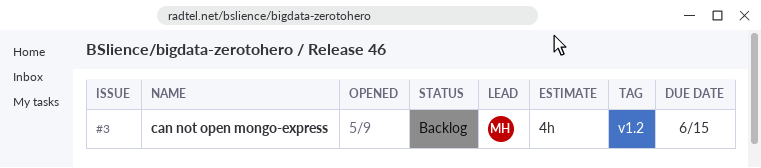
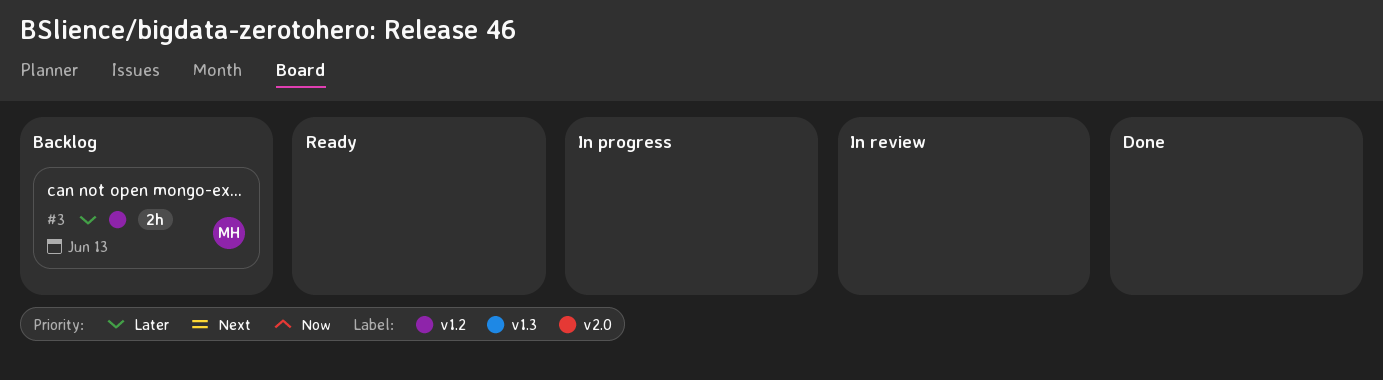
#3, estimate: 4h -> 2h
#3, due: Jun 15 -> Jun 13

